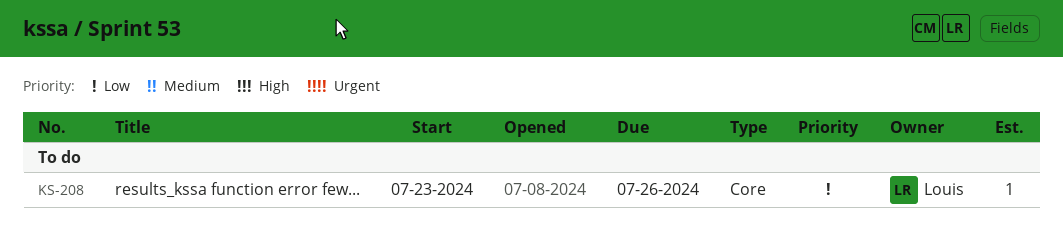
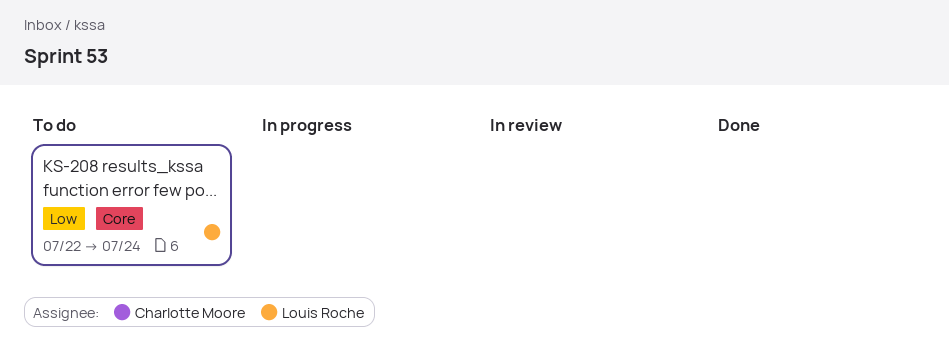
KS-208, start: Jul 23 -> Jul 22
KS-208, due: Jul 26 -> Jul 24

